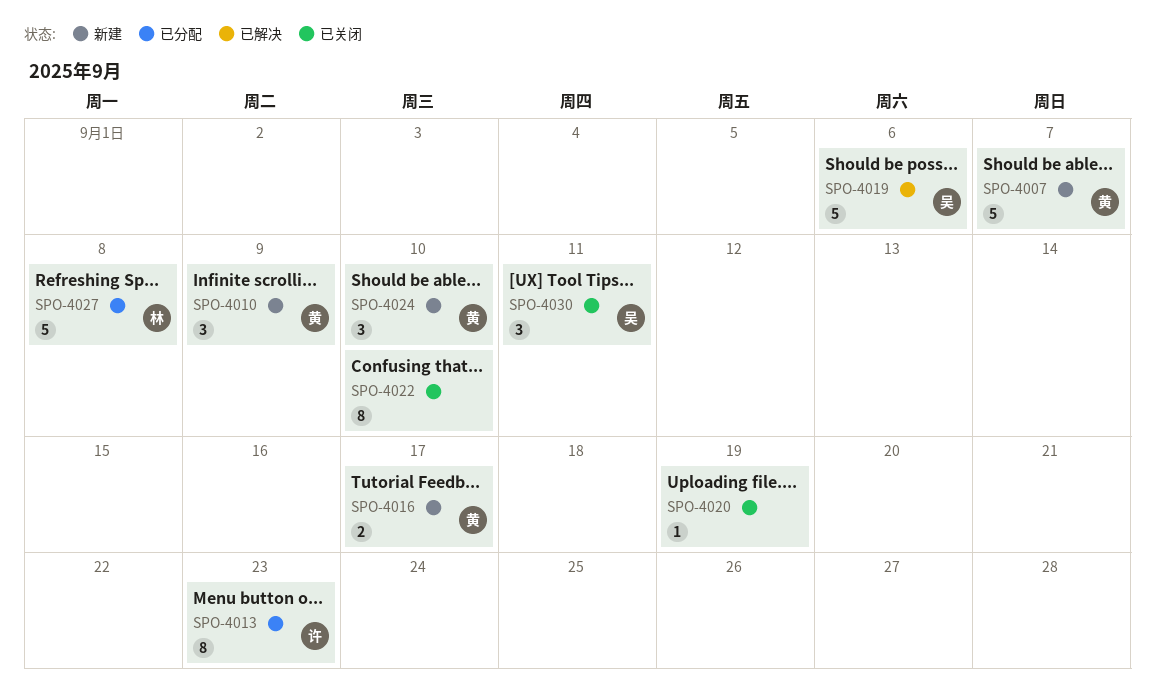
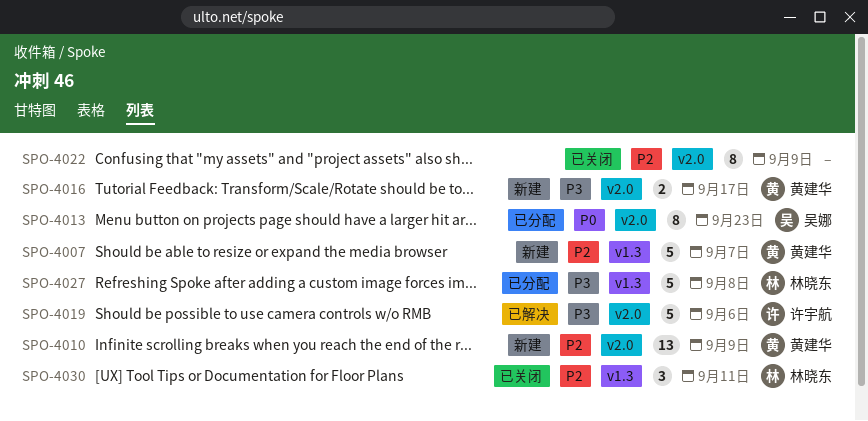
SPO-4010, estimate: 3 -> 13
SPO-4013, owner: 许宇航 -> 吴娜
SPO-4019, owner: 吴娜 -> 许宇航
SPO-4020: present -> none
SPO-4022, due: Sep 10 -> Sep 9
SPO-4024: present -> none
SPO-4030, owner: 吴娜 -> 林晓东

